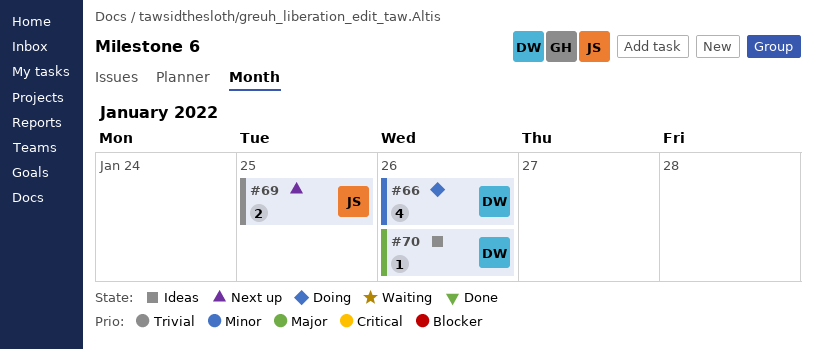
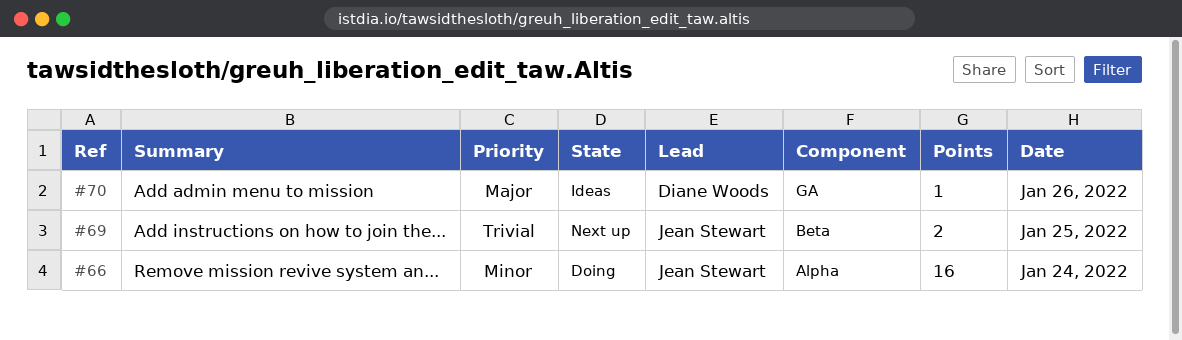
#66, owner: Diane Woods -> Jean Stewart
#66, estimate: 4 -> 16
#66, day: Jan 26 -> Jan 24

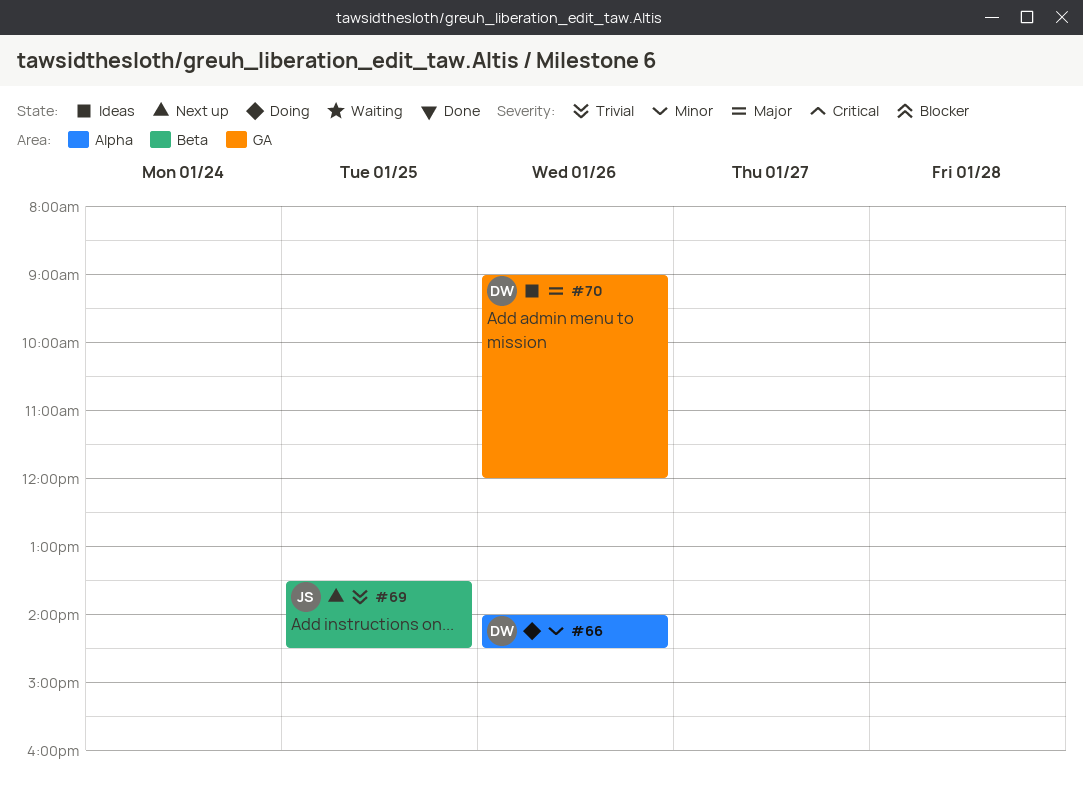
#66, owner: Jean Stewart -> Diane Woods
#66, day: Jan 24 -> Jan 26

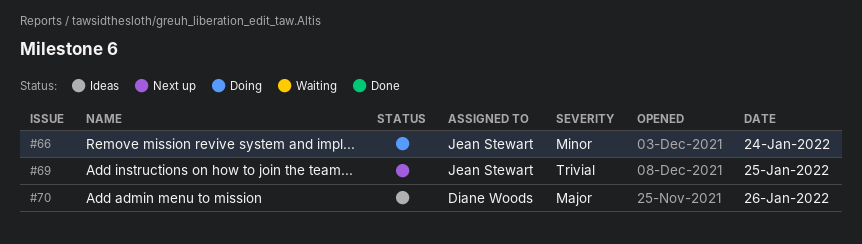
#66, owner: Diane Woods -> Jean Stewart
#66, day: Jan 26 -> Jan 24

